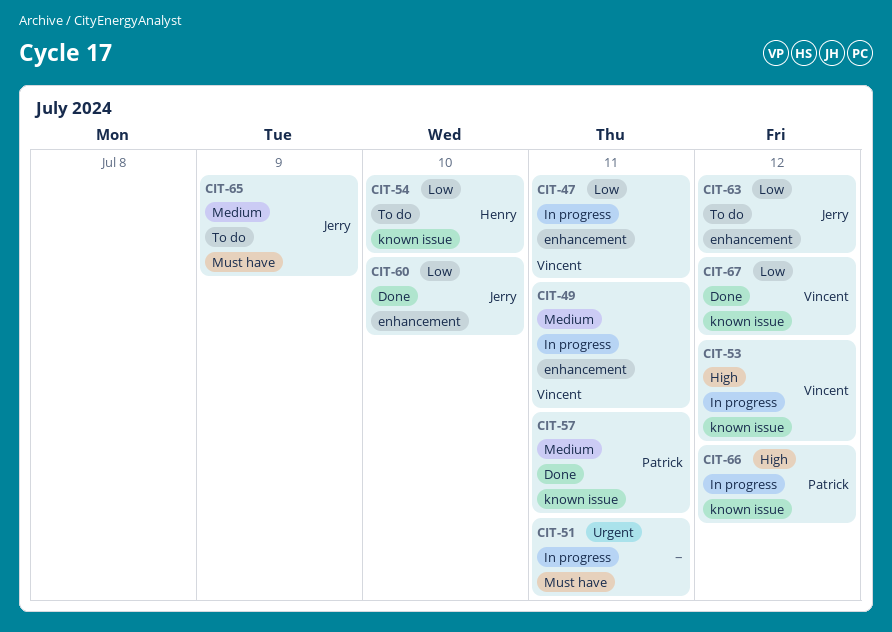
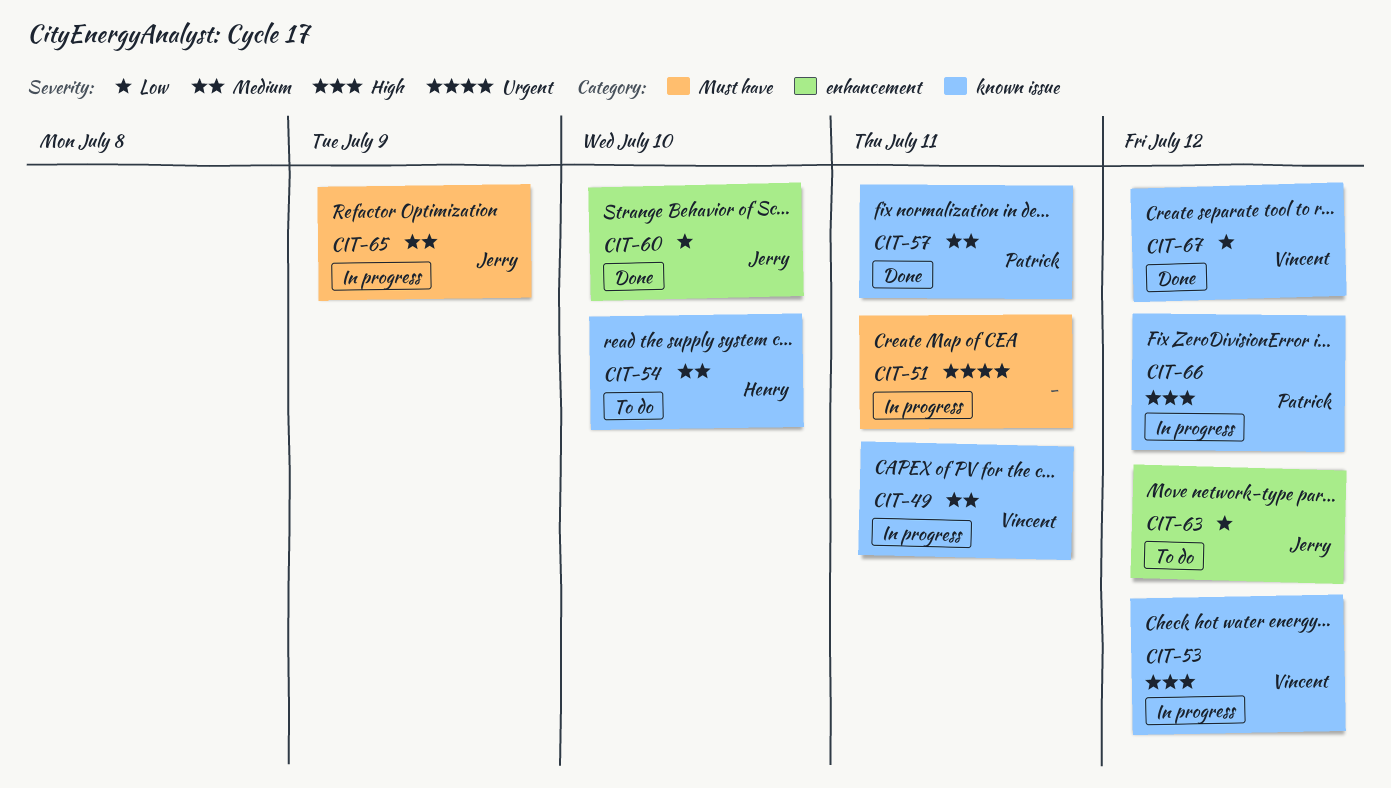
CIT-47: present -> none
CIT-49, label: enhancement -> known issue
CIT-54, priority: Low -> Medium
CIT-65, status: To do -> In progress

